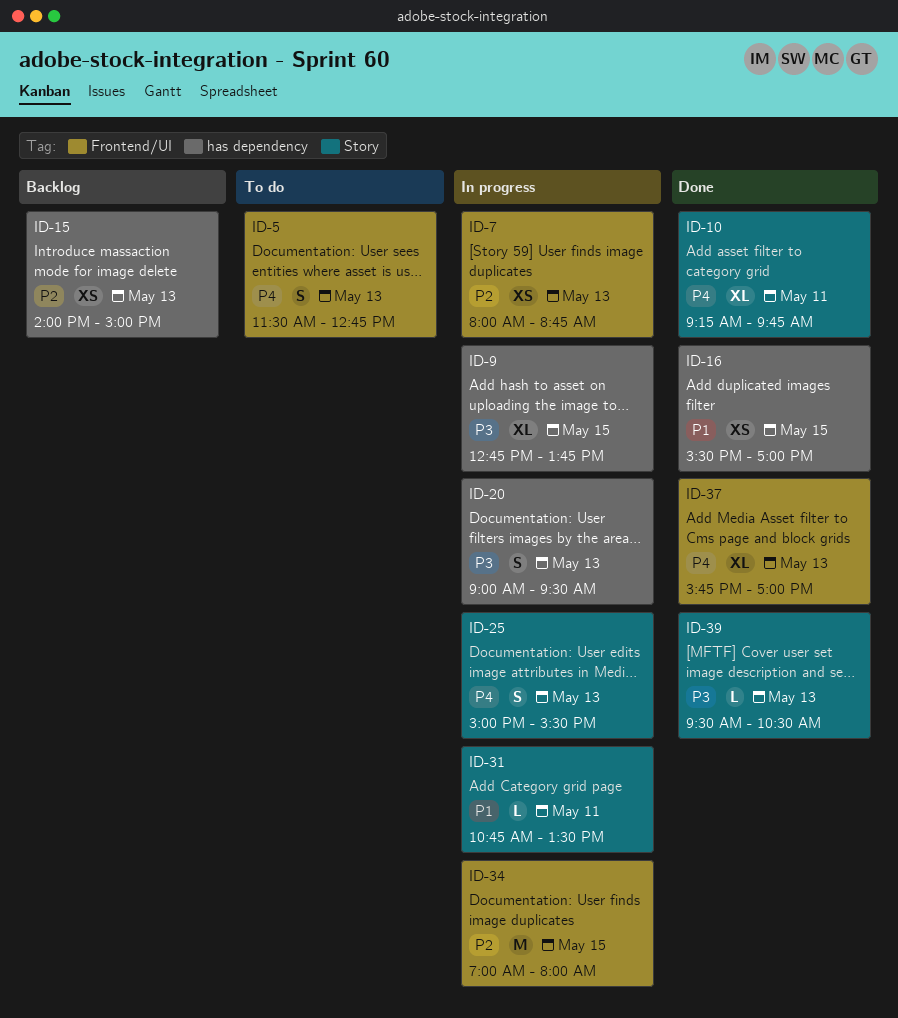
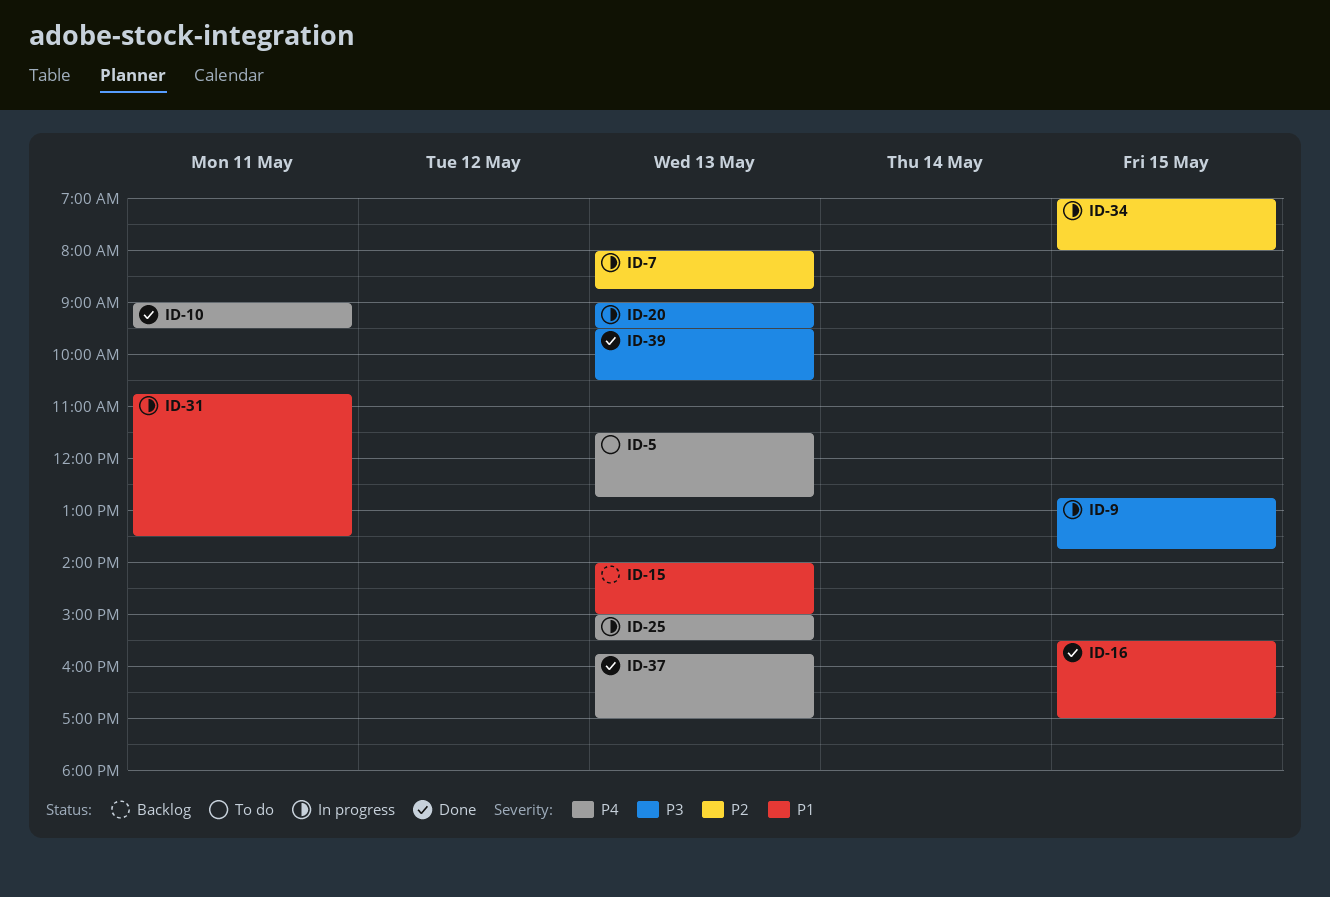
ID-10, begins: 09:15 -> 09:00
ID-10, ends: 09:45 -> 09:30
ID-15, priority: P2 -> P1

